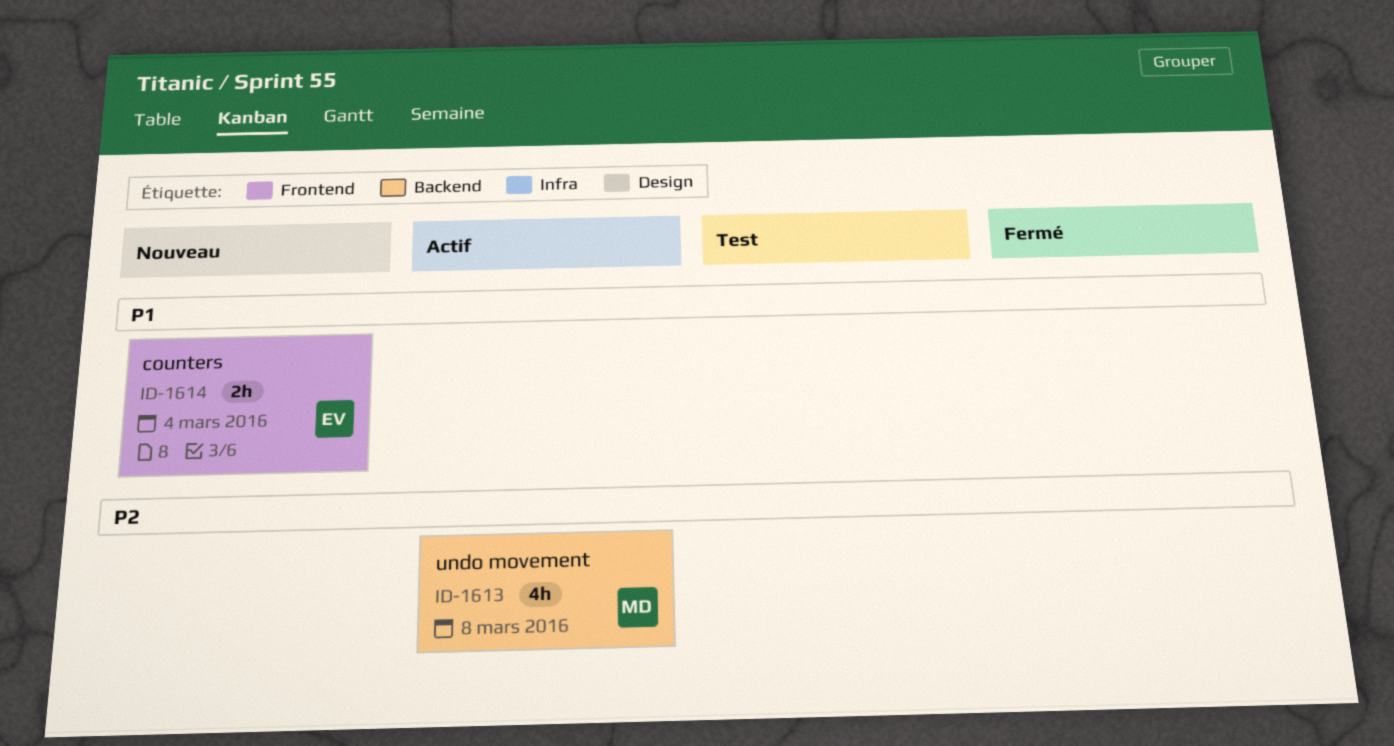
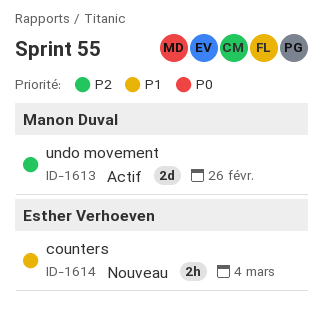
ID-1613, estimate: 4h -> 2d
ID-1613, due: Mar 8 -> Feb 26

